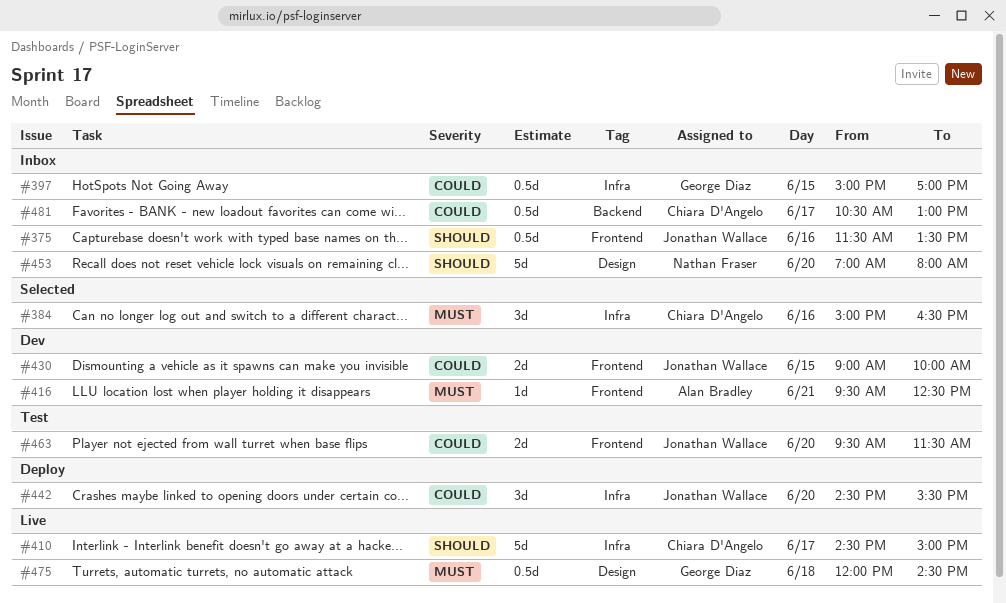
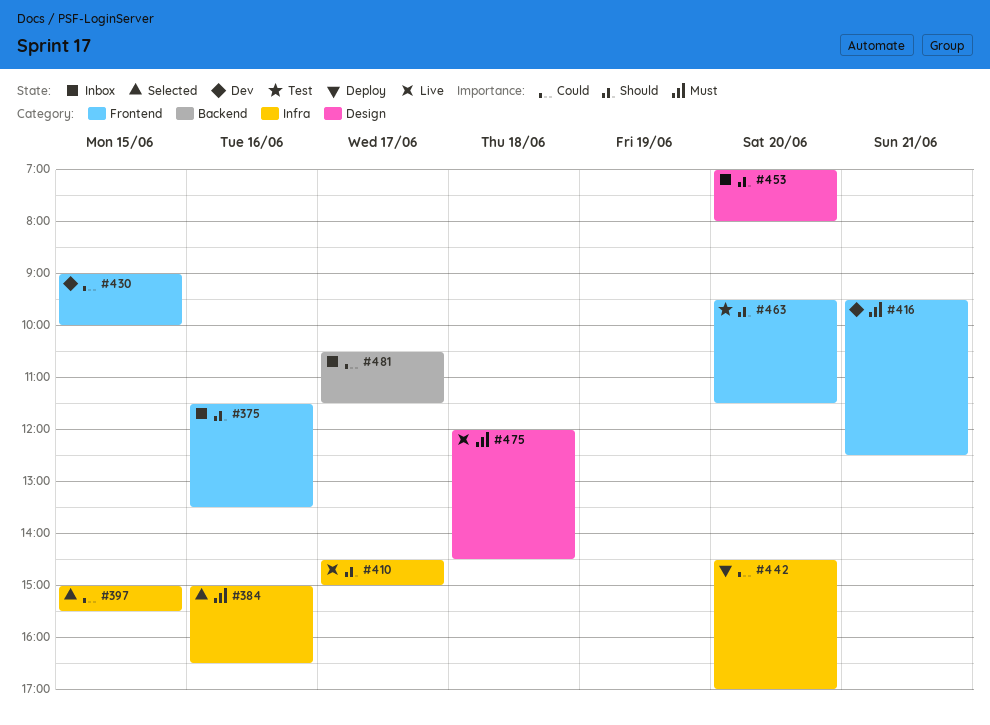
#397, status: Inbox -> Selected
#397, ends: 17:00 -> 15:30
#442, ends: 15:30 -> 17:00
#463, priority: Could -> Should
#481, ends: 13:00 -> 11:30

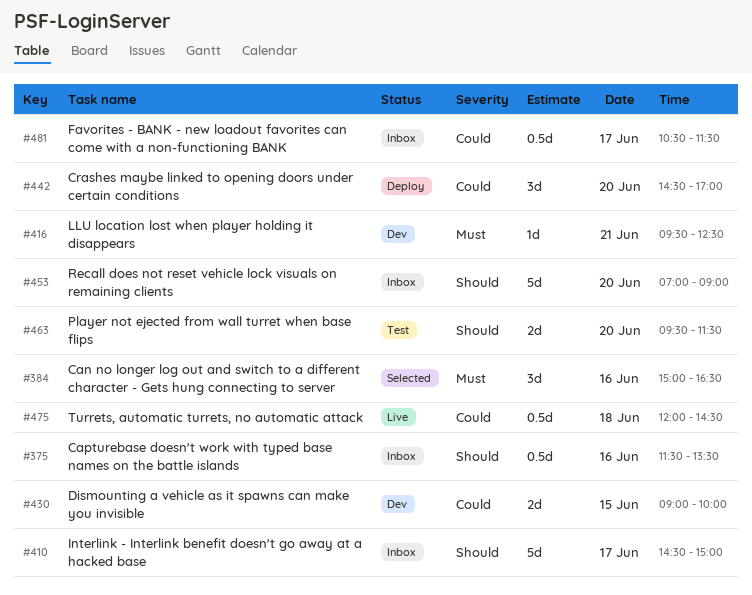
#397: present -> none
#410, status: Live -> Inbox
#453, ends: 08:00 -> 09:00
#475, priority: Must -> Could

